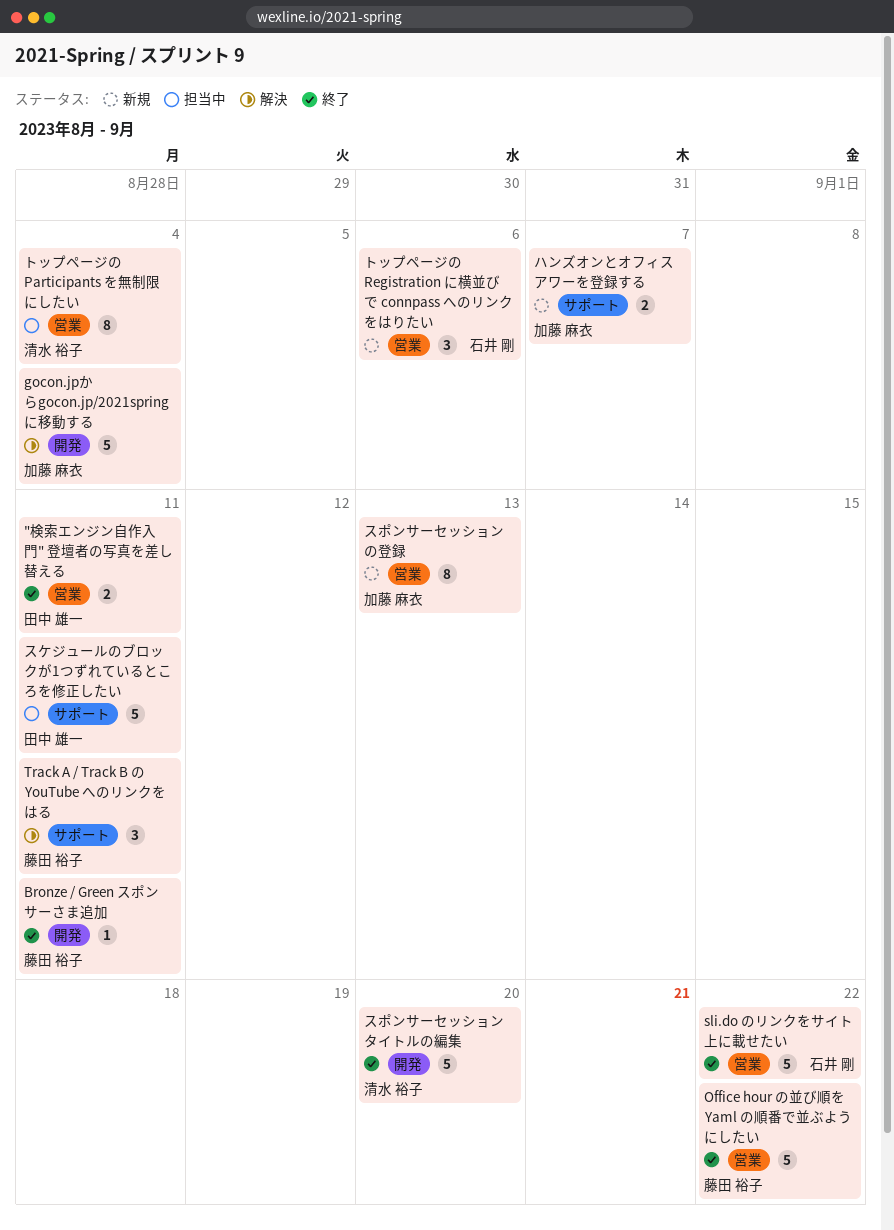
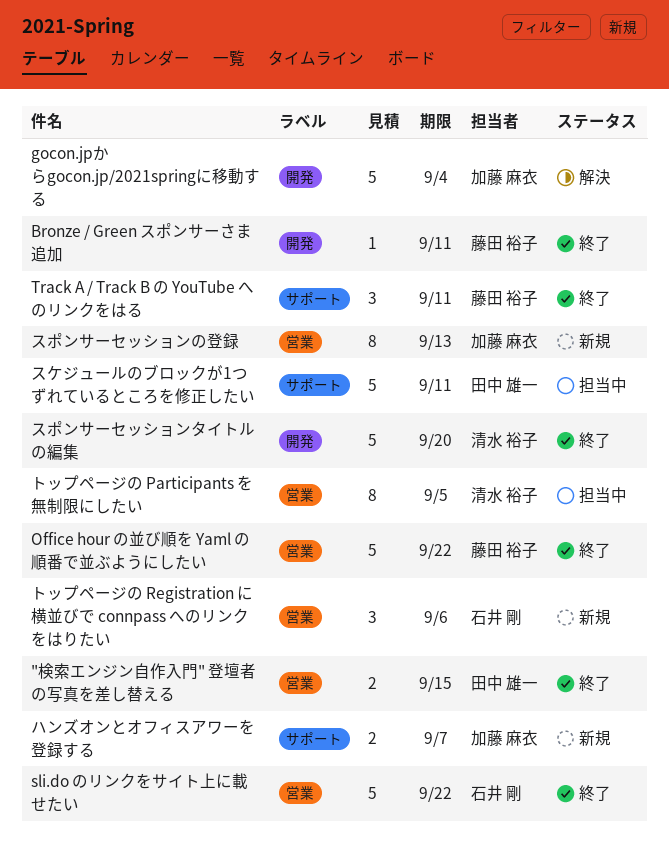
"検索エンジン自作入門" 登壇者の写真を差し替える, due: Sep 11 -> Sep 15
Track A / Track B の YouTube へのリンクをはる, status: 解決 -> 終了
トップページの Participants を無制限にしたい, due: Sep 4 -> Sep 5

